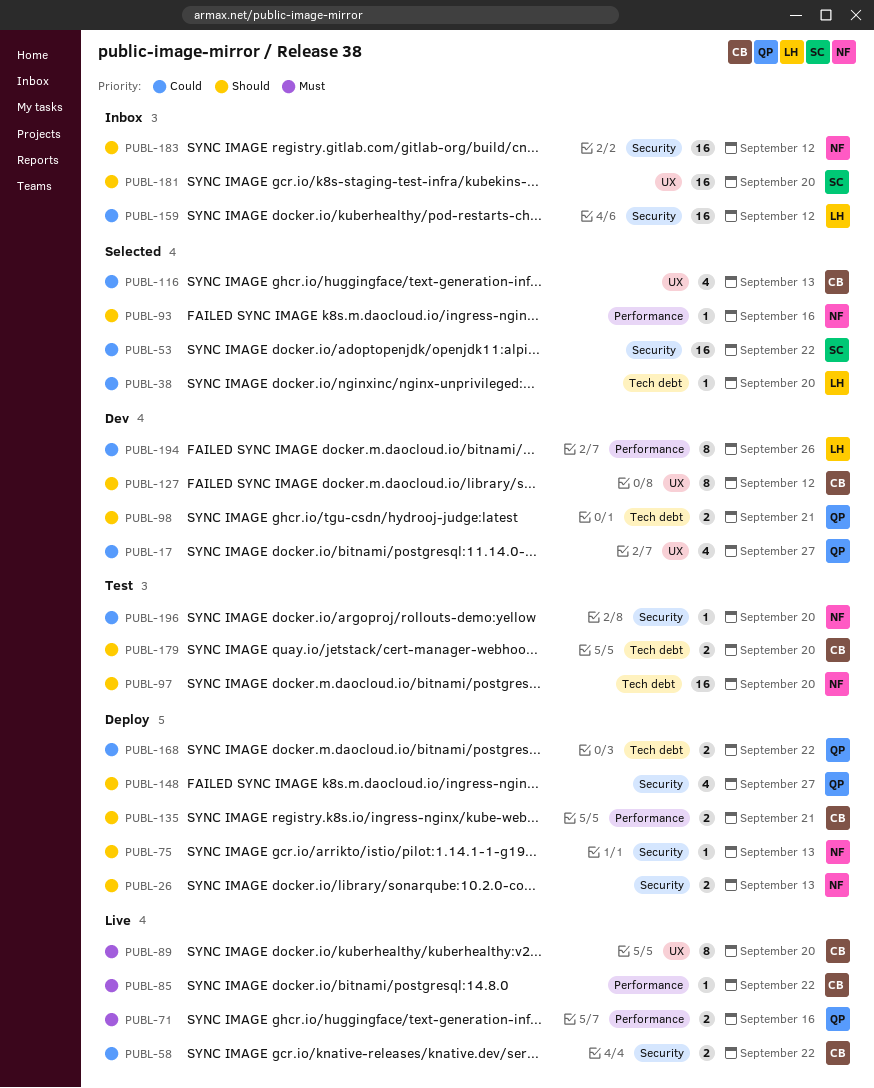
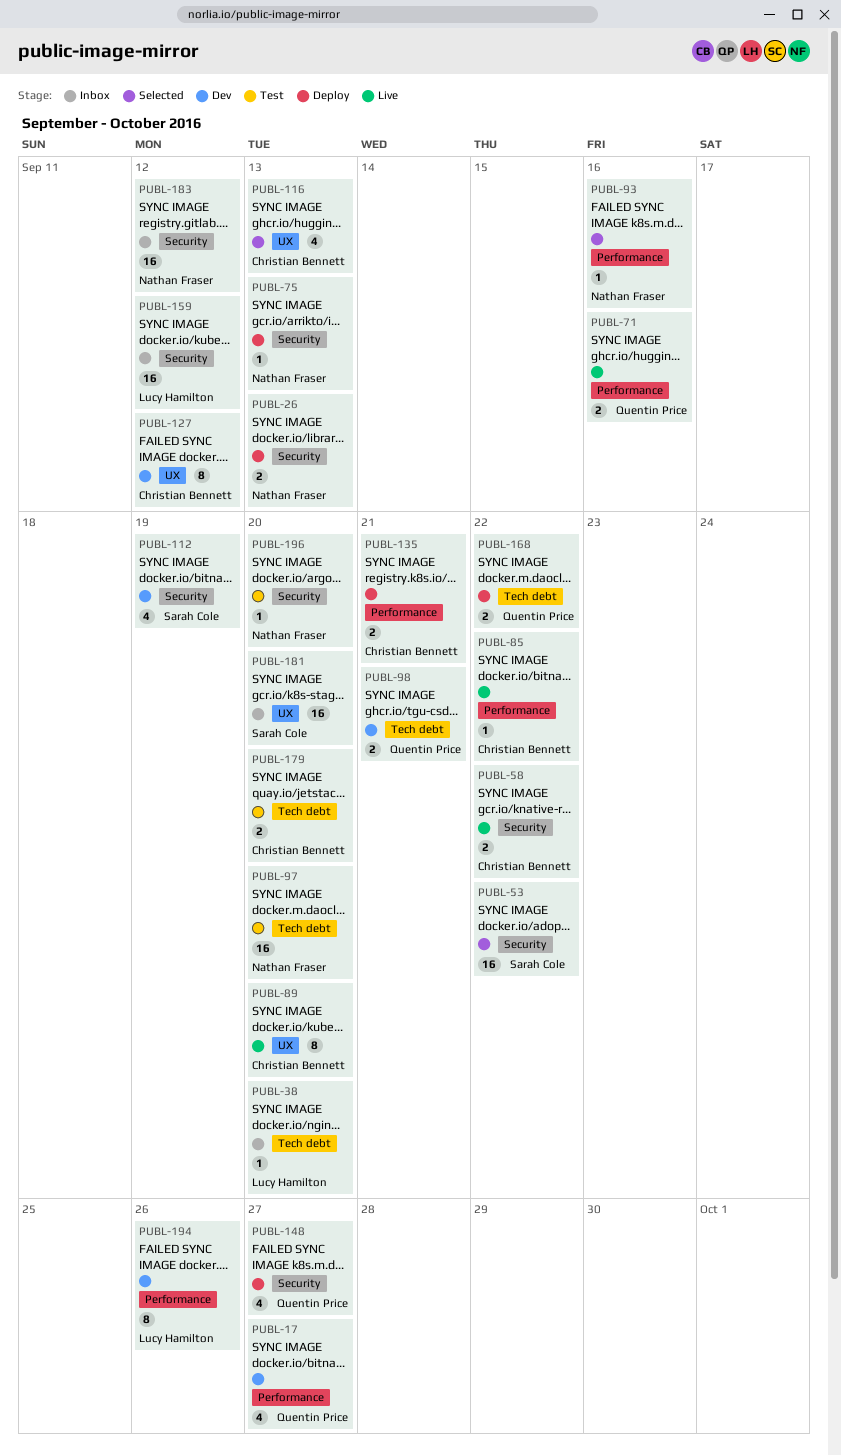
PUBL-17, label: UX -> Performance
PUBL-38, status: Selected -> Inbox
PUBL-112: none -> present

